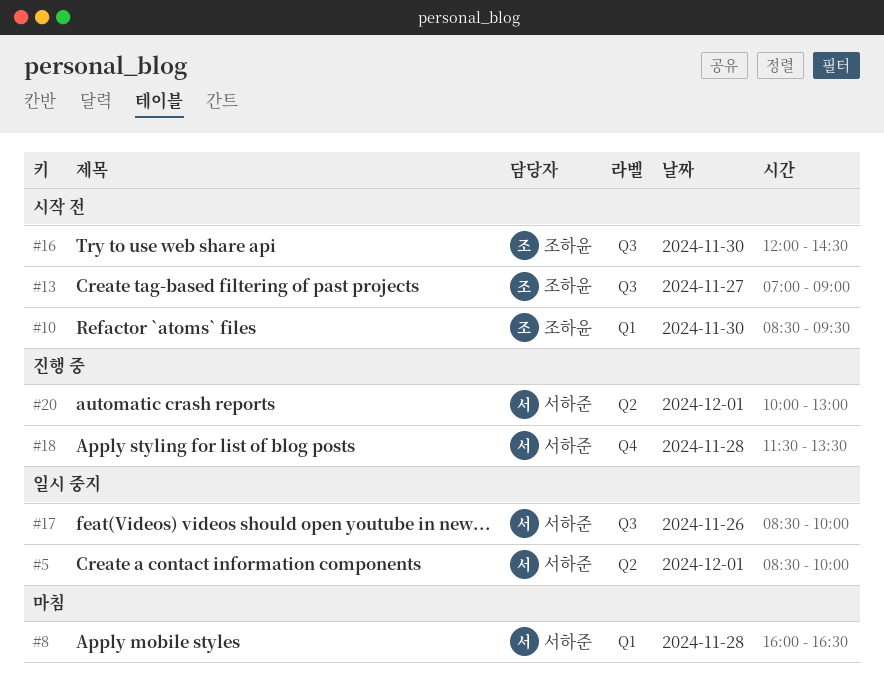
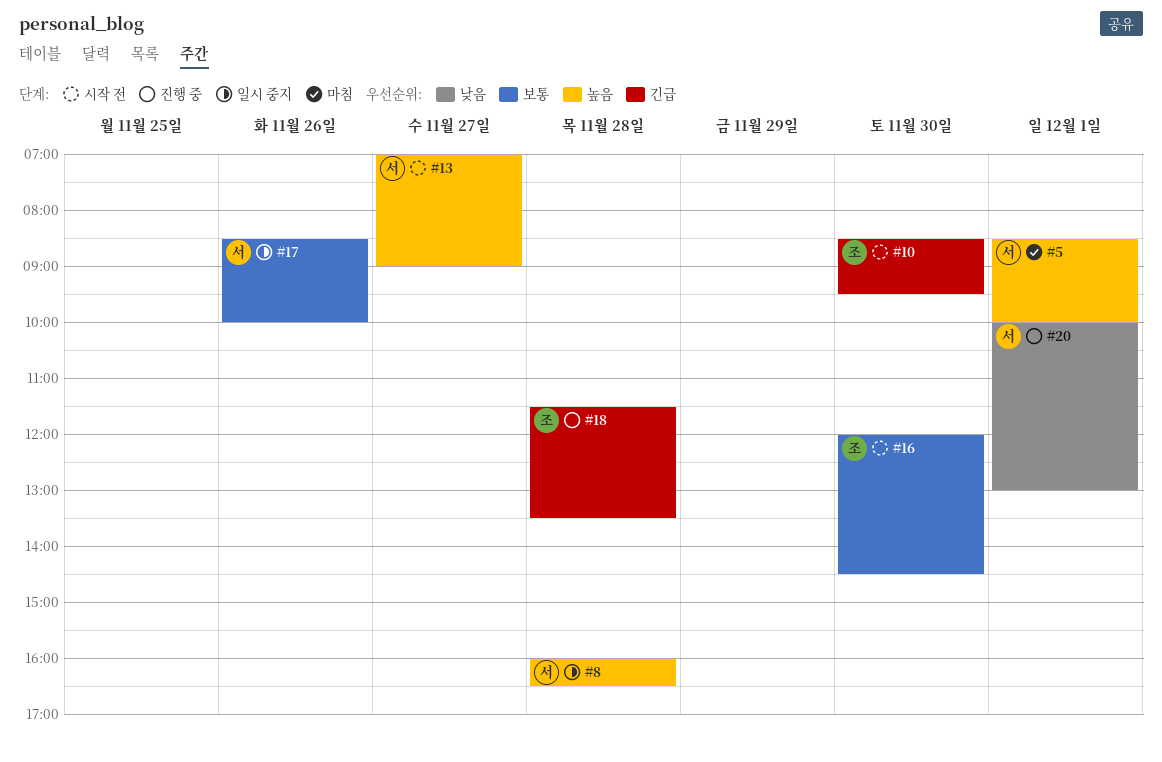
#5, status: 일시 중지 -> 마침
#8, status: 마침 -> 일시 중지
#13, owner: 조하윤 -> 서하준
#18, owner: 서하준 -> 조하윤

